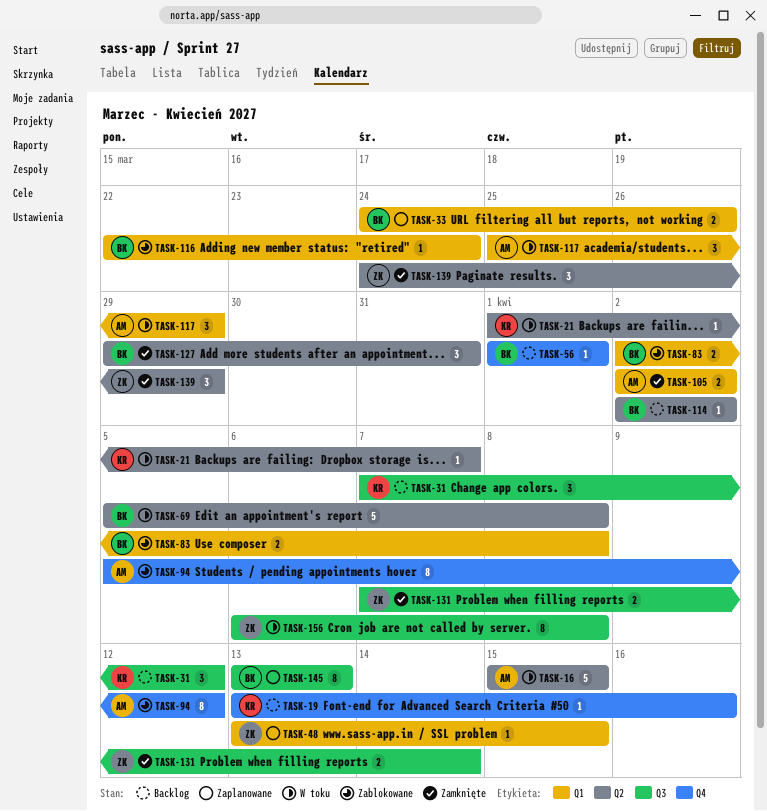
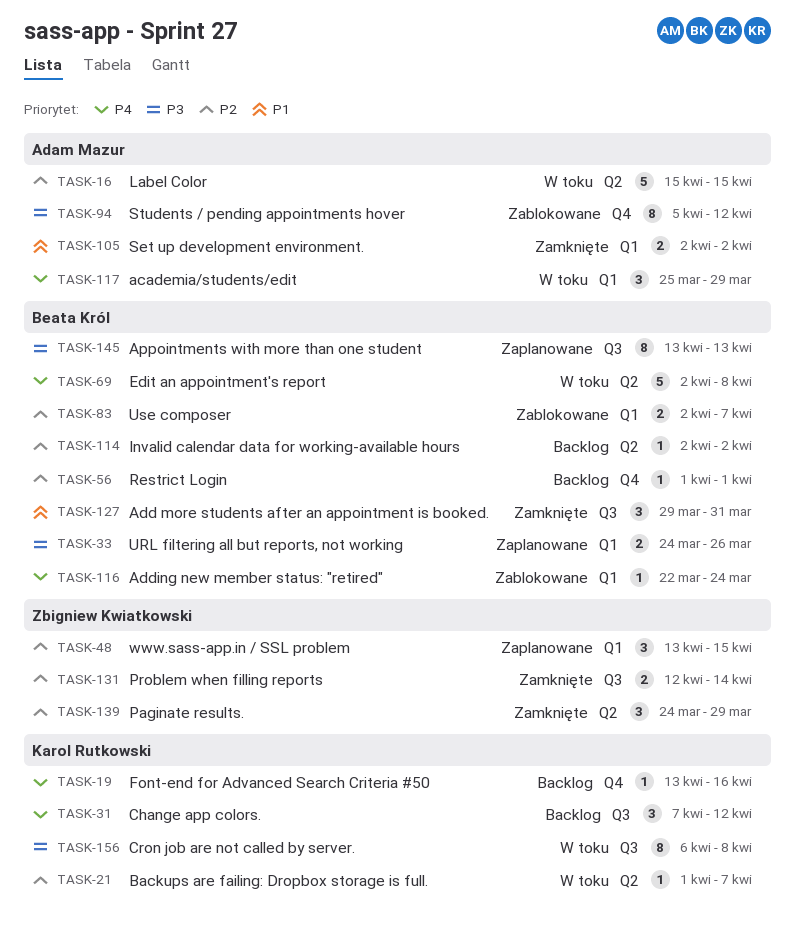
TASK-48, estimate: 1 -> 3
TASK-69, start: Apr 5 -> Apr 2
TASK-83, due: Apr 8 -> Apr 7
TASK-127, label: Q2 -> Q3
TASK-131, start: Apr 7 -> Apr 12
TASK-156, owner: Zbigniew Kwiatkowski -> Karol Rutkowski

